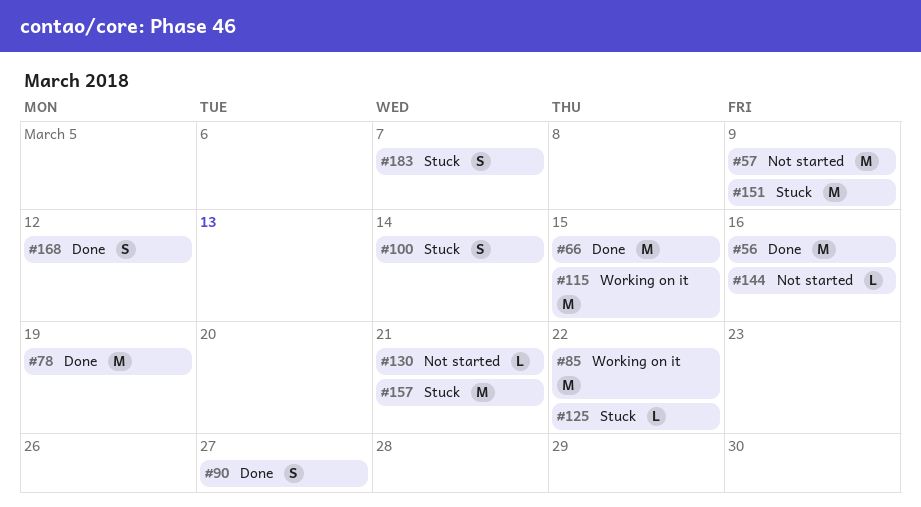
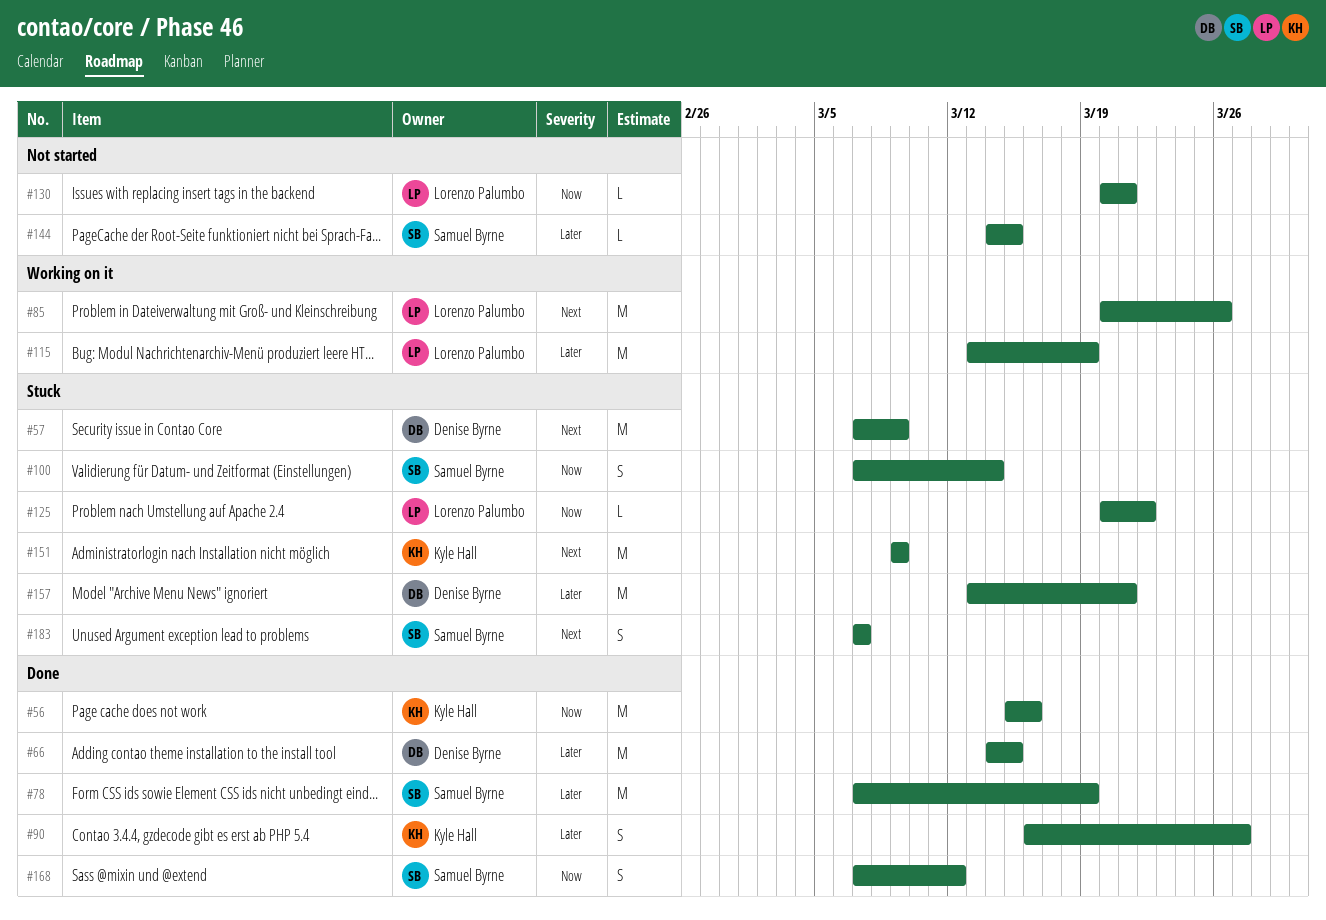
#57, status: Not started -> Stuck
#85, due: Mar 22 -> Mar 26
#115, due: Mar 15 -> Mar 19
#144, due: Mar 16 -> Mar 15

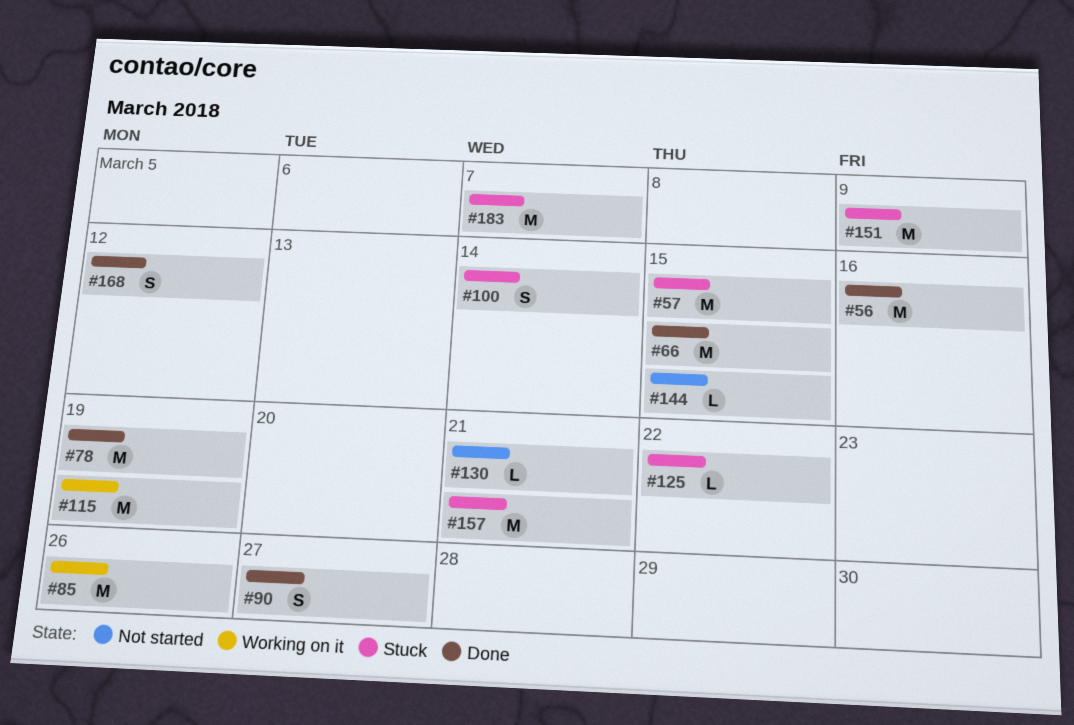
#57, due: Mar 9 -> Mar 15
#183, estimate: S -> M

